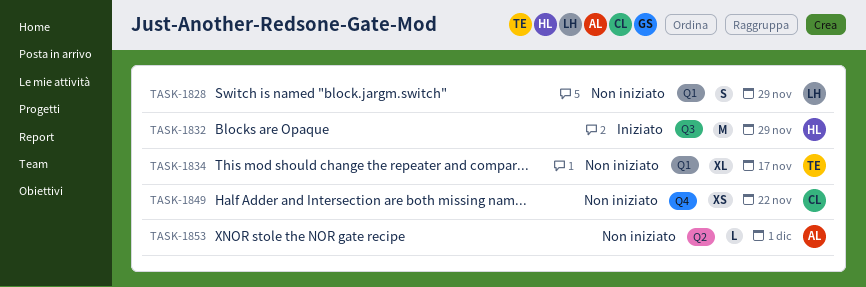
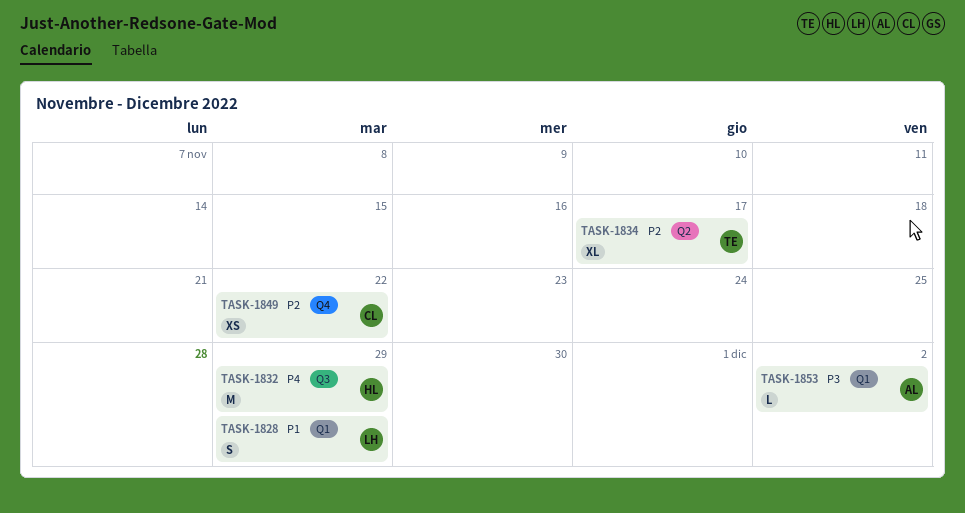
TASK-1834, label: Q1 -> Q2
TASK-1853, label: Q2 -> Q1
TASK-1853, due: Dec 1 -> Dec 2

